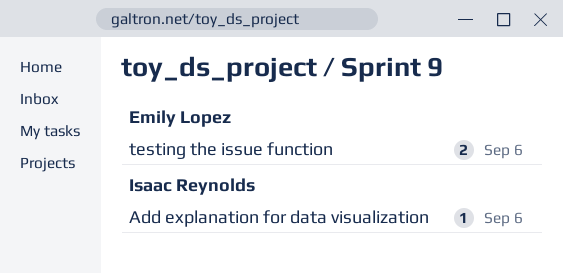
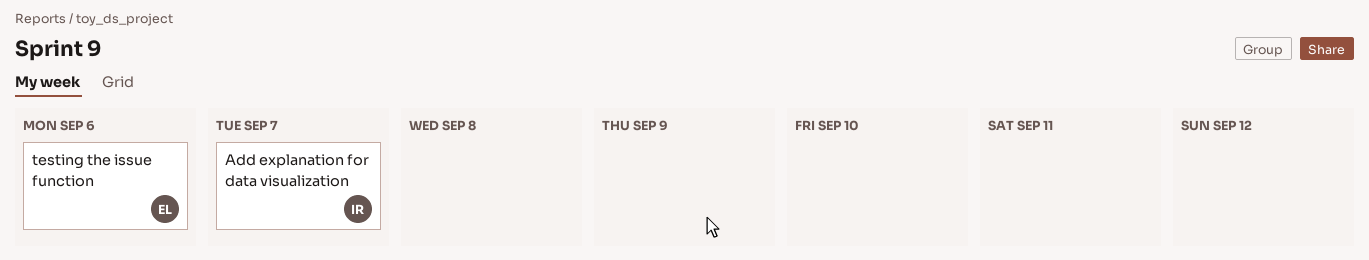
Add explanation for data visualization, due: Sep 6 -> Sep 7

